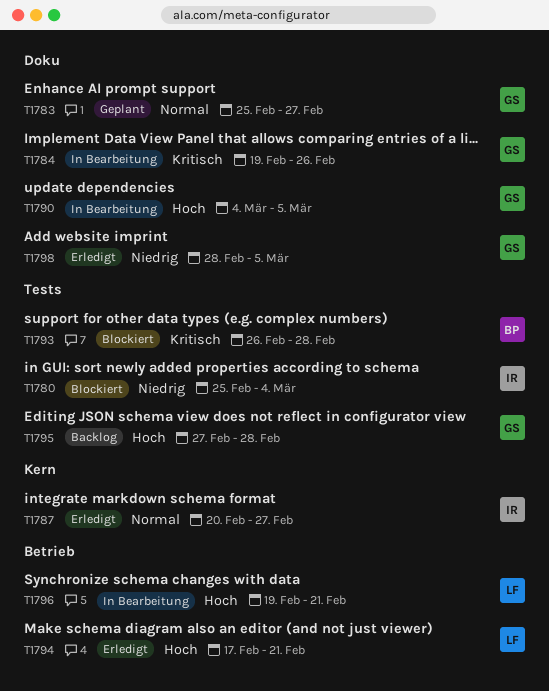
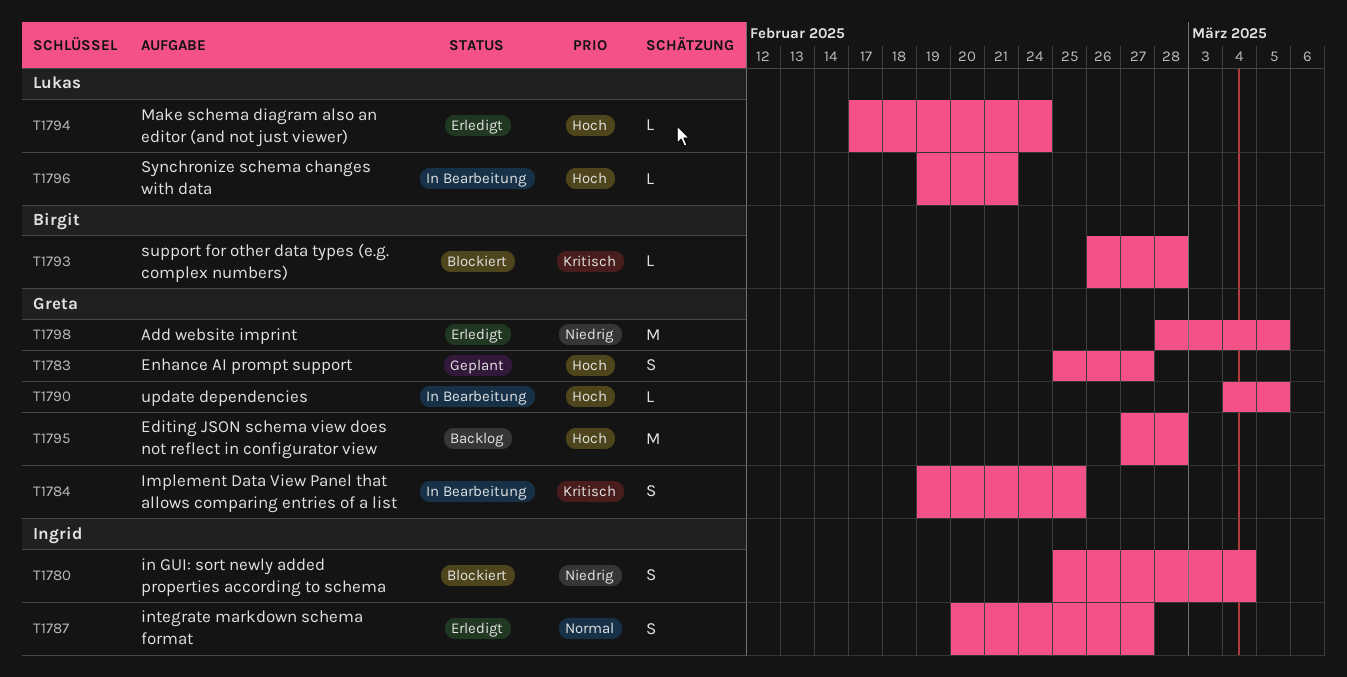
T1783, priority: Normal -> Hoch
T1784, due: Feb 26 -> Feb 25
T1794, due: Feb 21 -> Feb 24

